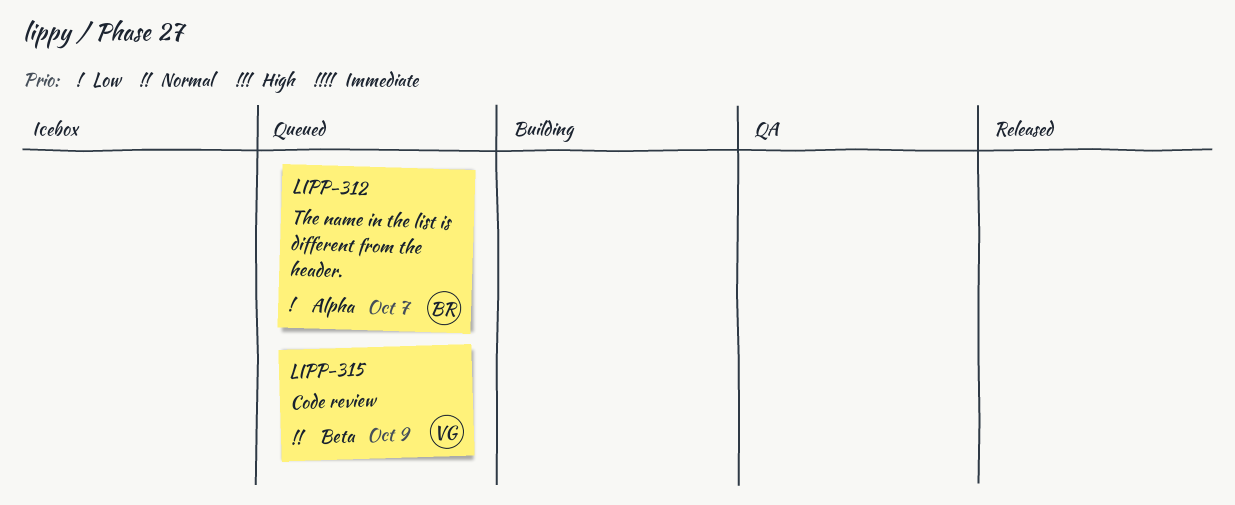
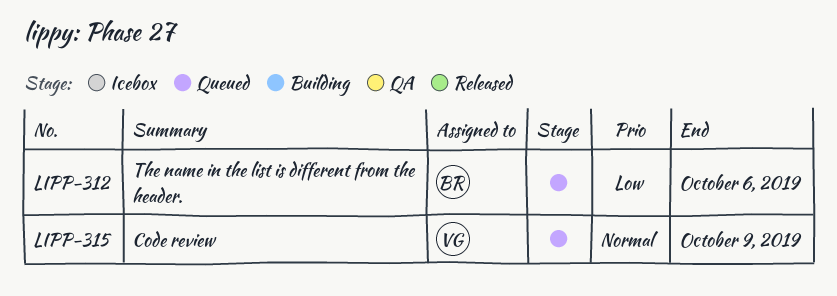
LIPP-312, due: Oct 7 -> Oct 6

